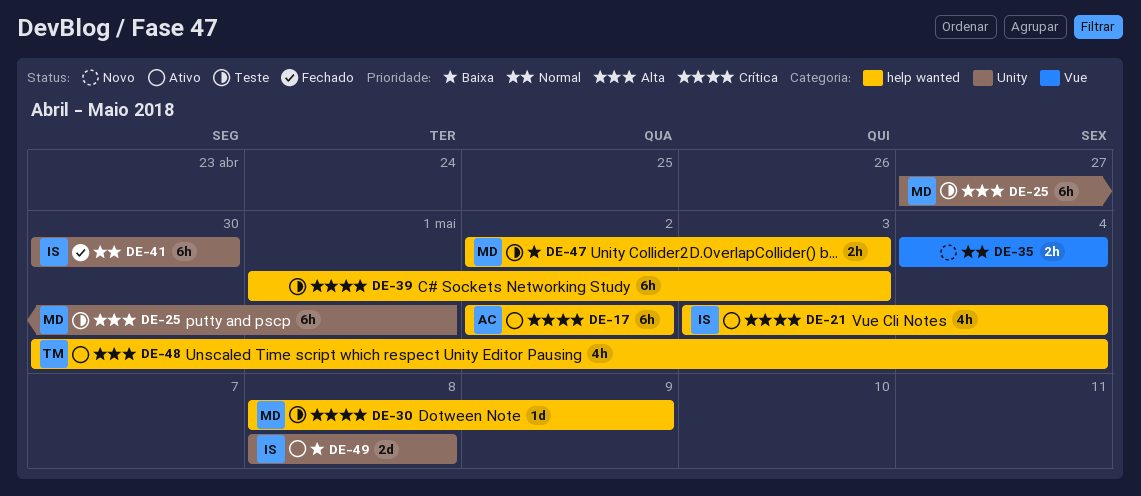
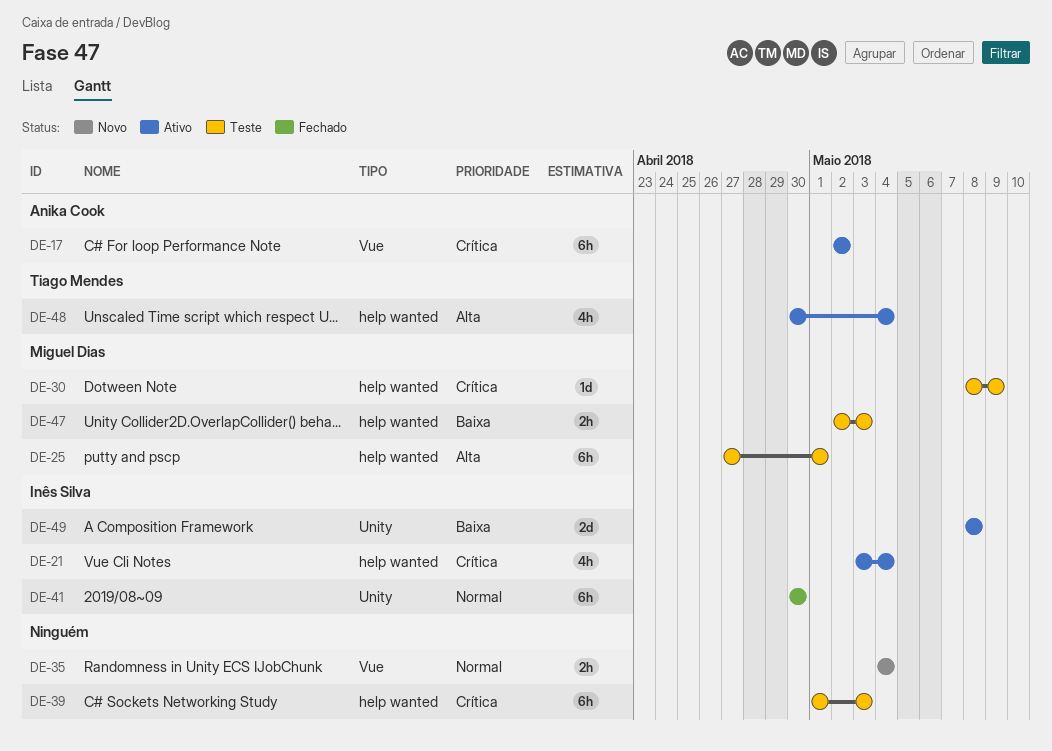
DE-17, label: help wanted -> Vue
DE-25, label: Unity -> help wanted

